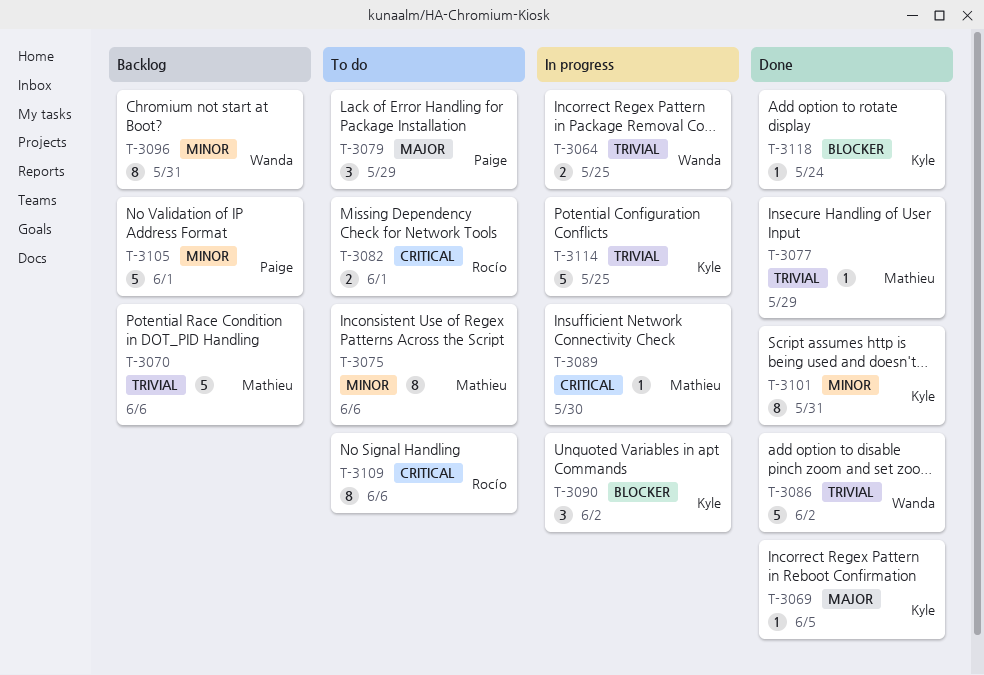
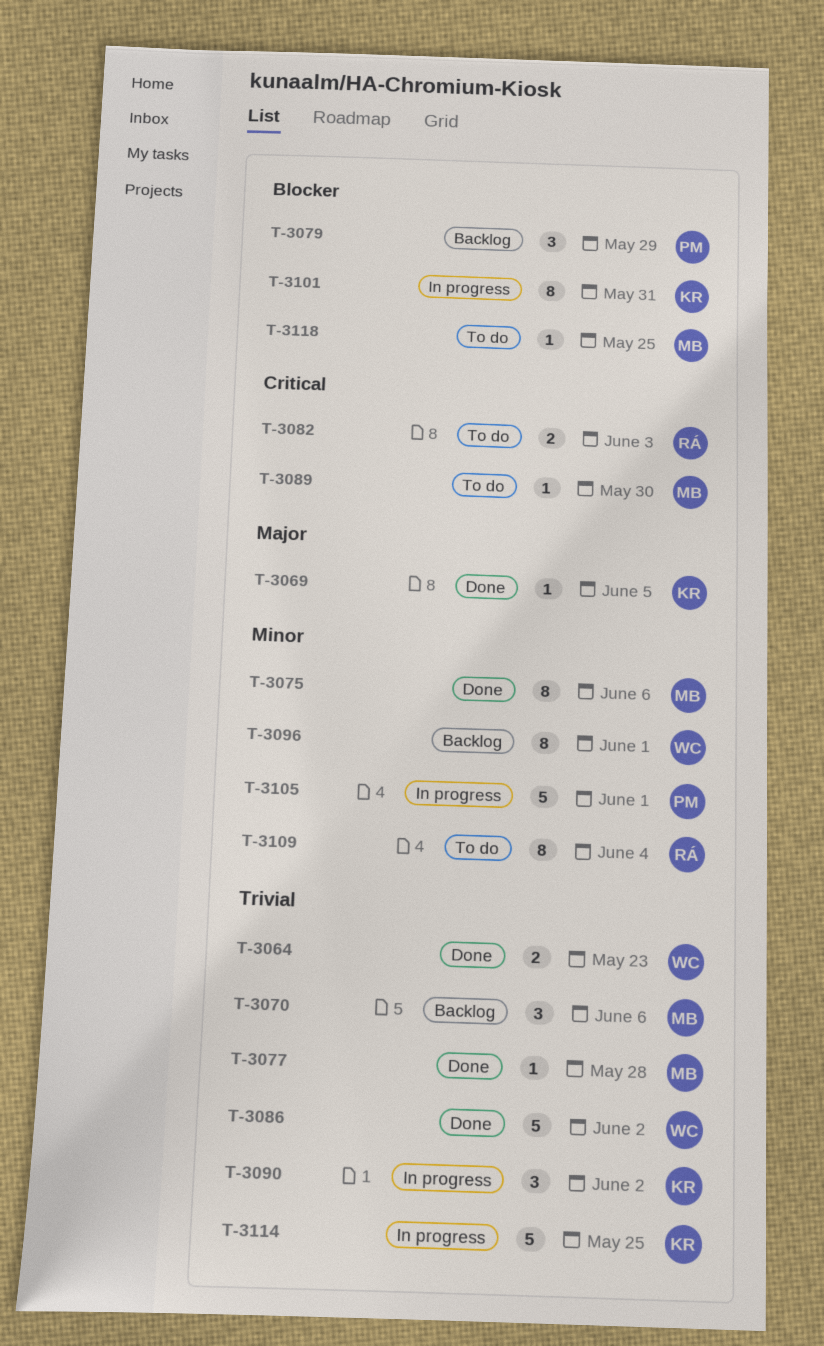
T-3064, status: In progress -> Done
T-3064, due: May 25 -> May 23
T-3070, estimate: 5 -> 3
T-3075, status: To do -> Done
T-3077, due: May 29 -> May 28
T-3079, status: To do -> Backlog
T-3079, priority: Major -> Blocker
T-3082, due: Jun 1 -> Jun 3
T-3089, status: In progress -> To do
T-3090, priority: Blocker -> Trivial
T-3096, due: May 31 -> Jun 1
T-3101, status: Done -> In progress
T-3101, priority: Minor -> Blocker
T-3105, status: Backlog -> In progress
T-3109, priority: Critical -> Minor
T-3109, due: Jun 6 -> Jun 4
T-3118, status: Done -> To do
T-3118, owner: Kyle -> Mathieu
T-3118, due: May 24 -> May 25

